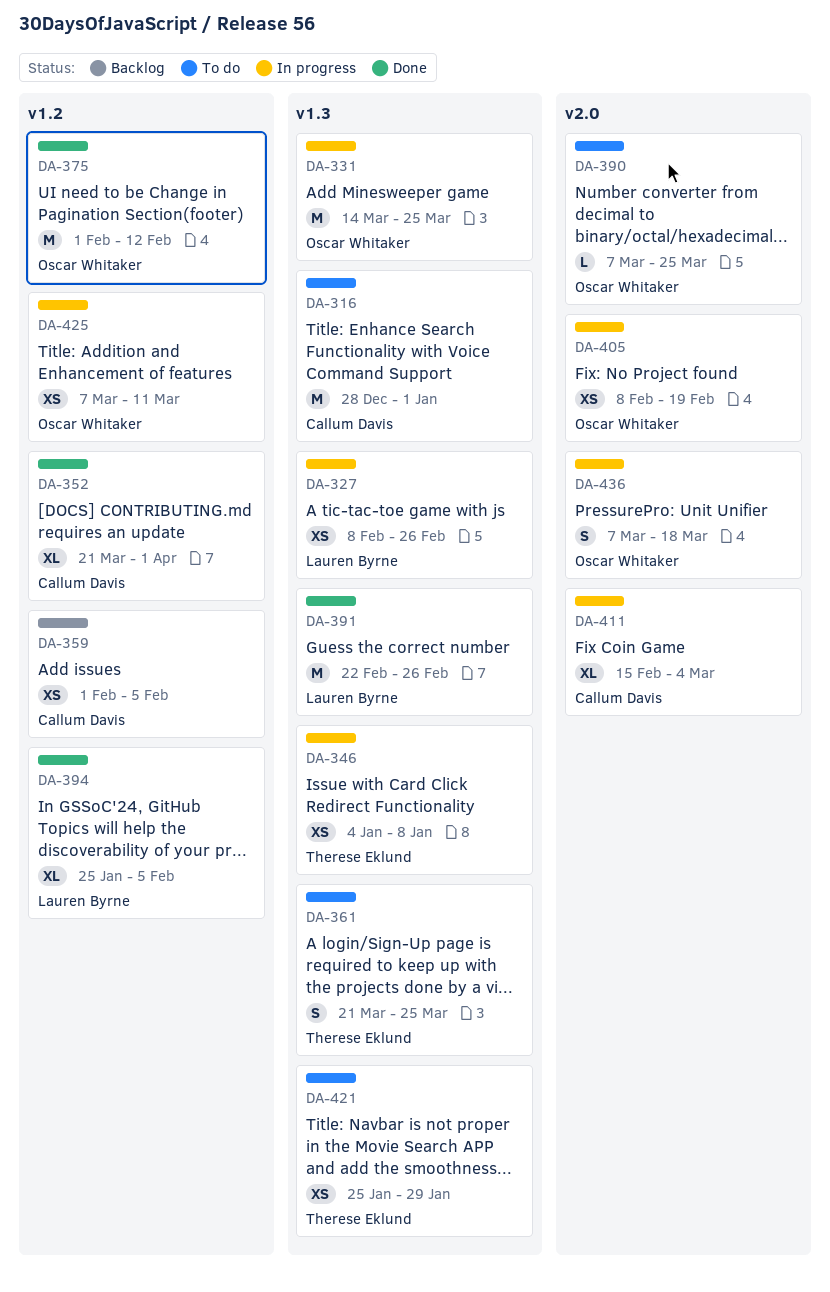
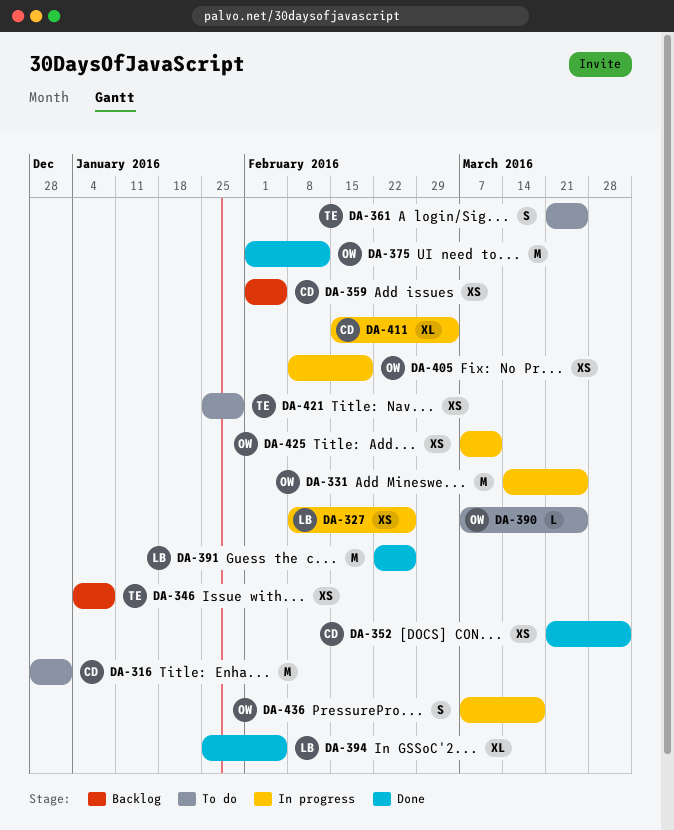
DA-346, status: In progress -> Backlog
DA-352, estimate: XL -> XS

